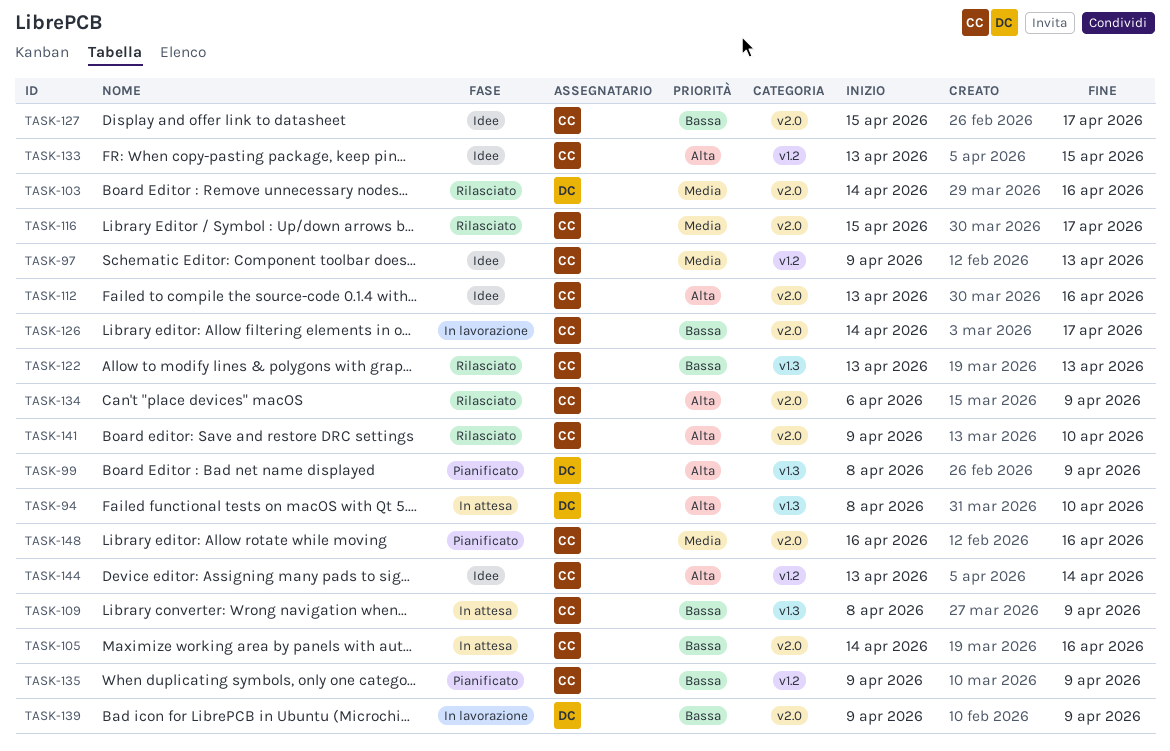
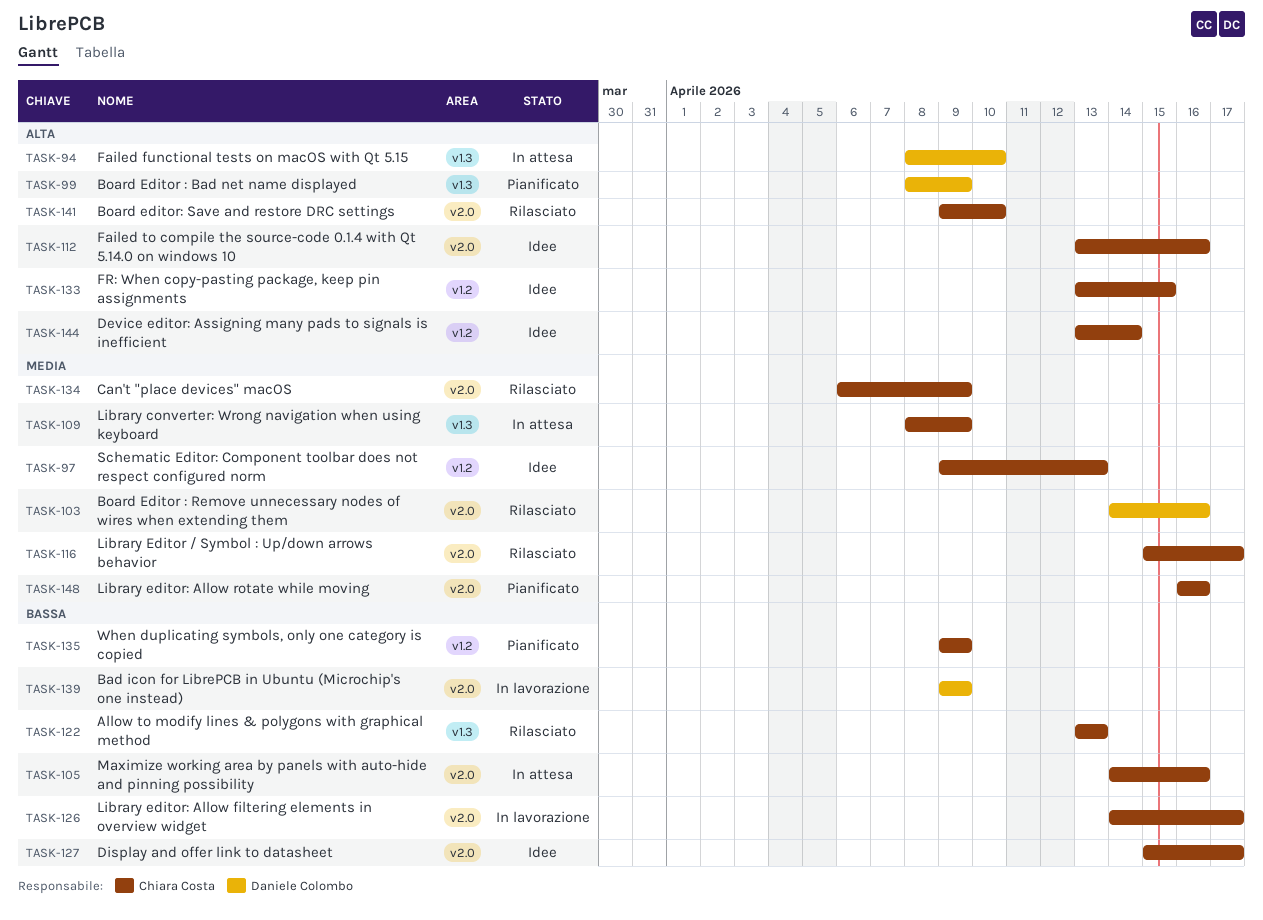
TASK-109, priority: Bassa -> Media
TASK-134, priority: Alta -> Media

